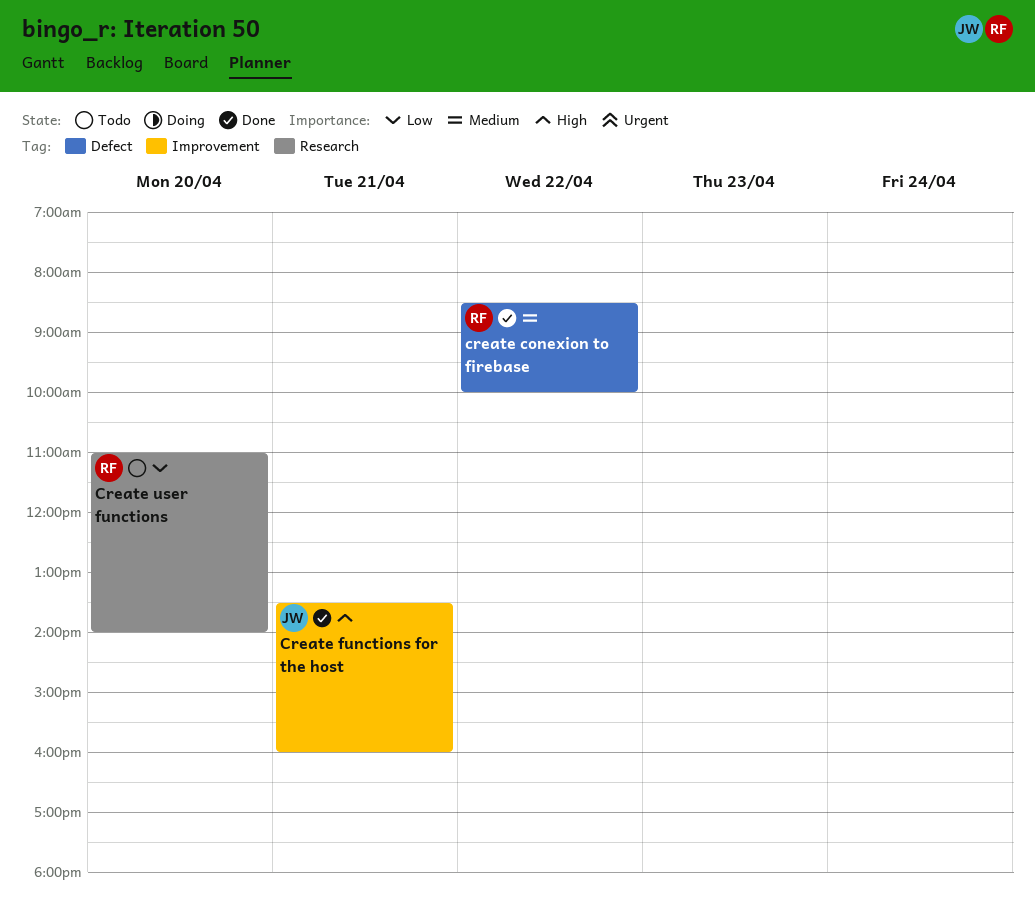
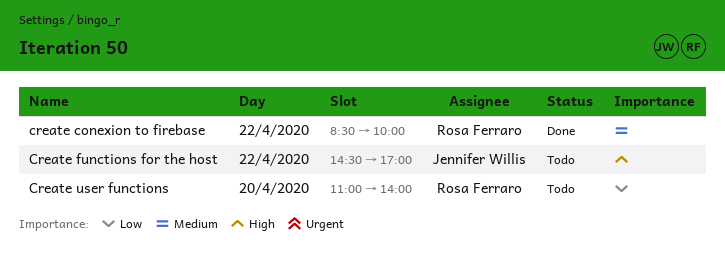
Create functions for the host, status: Done -> Todo
Create functions for the host, day: Apr 21 -> Apr 22
Create functions for the host, begins: 13:30 -> 14:30
Create functions for the host, ends: 16:00 -> 17:00

